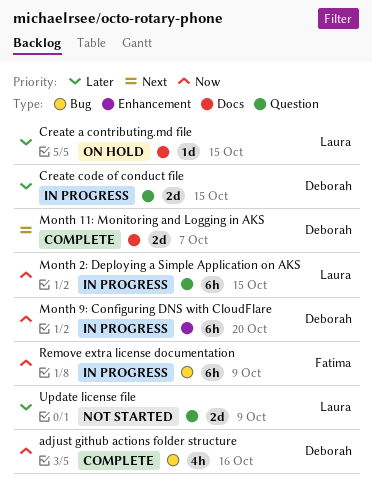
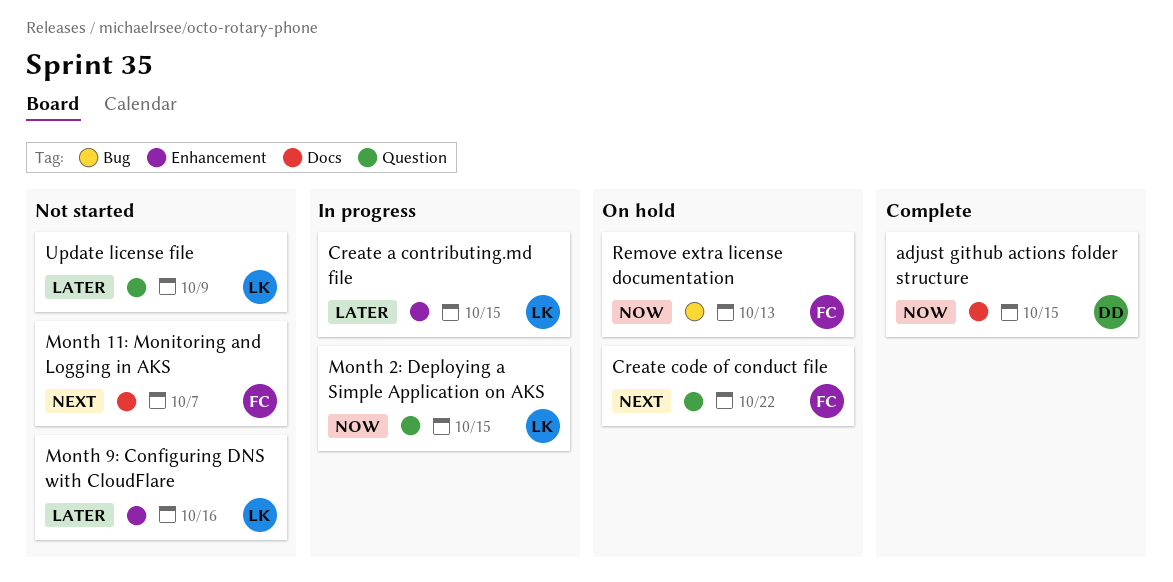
adjust github actions folder structure, label: Bug -> Docs
adjust github actions folder structure, due: Oct 16 -> Oct 15
Create a contributing.md file, status: On hold -> In progress
Create a contributing.md file, label: Docs -> Enhancement
Create code of conduct file, status: In progress -> On hold
Create code of conduct file, owner: Deborah -> Fatima
Create code of conduct file, priority: Later -> Next
Create code of conduct file, due: Oct 15 -> Oct 22
Month 11: Monitoring and Logging in AKS, status: Complete -> Not started
Month 11: Monitoring and Logging in AKS, owner: Deborah -> Fatima
Month 9: Configuring DNS with CloudFlare, status: In progress -> Not started
Month 9: Configuring DNS with CloudFlare, owner: Deborah -> Laura
Month 9: Configuring DNS with CloudFlare, priority: Now -> Later
Month 9: Configuring DNS with CloudFlare, due: Oct 20 -> Oct 16
Remove extra license documentation, status: In progress -> On hold
Remove extra license documentation, due: Oct 9 -> Oct 13

